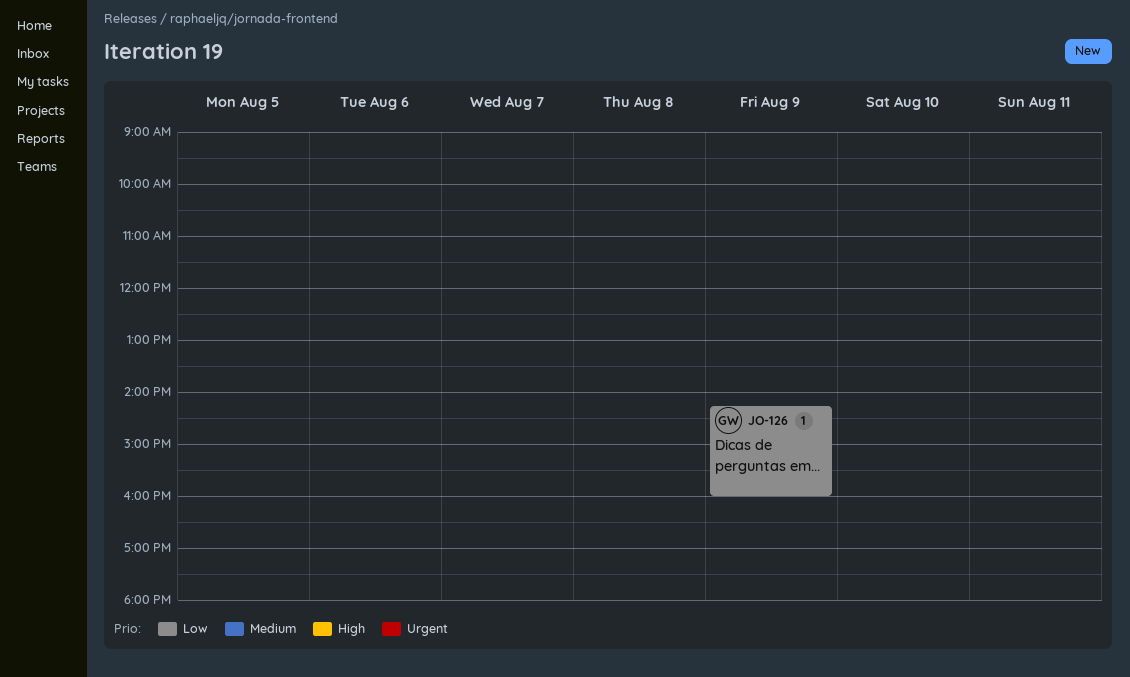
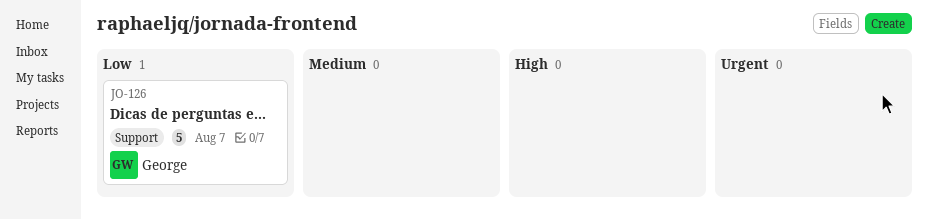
JO-126, estimate: 1 -> 5
JO-126, day: Aug 9 -> Aug 7

